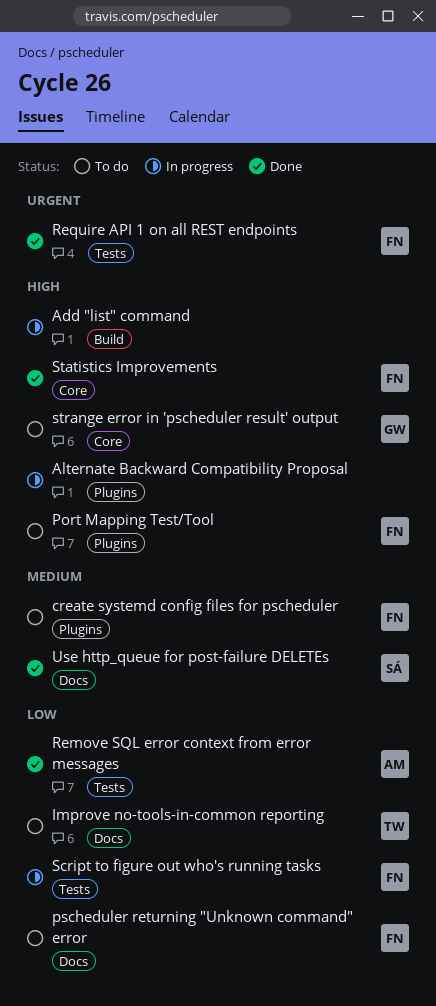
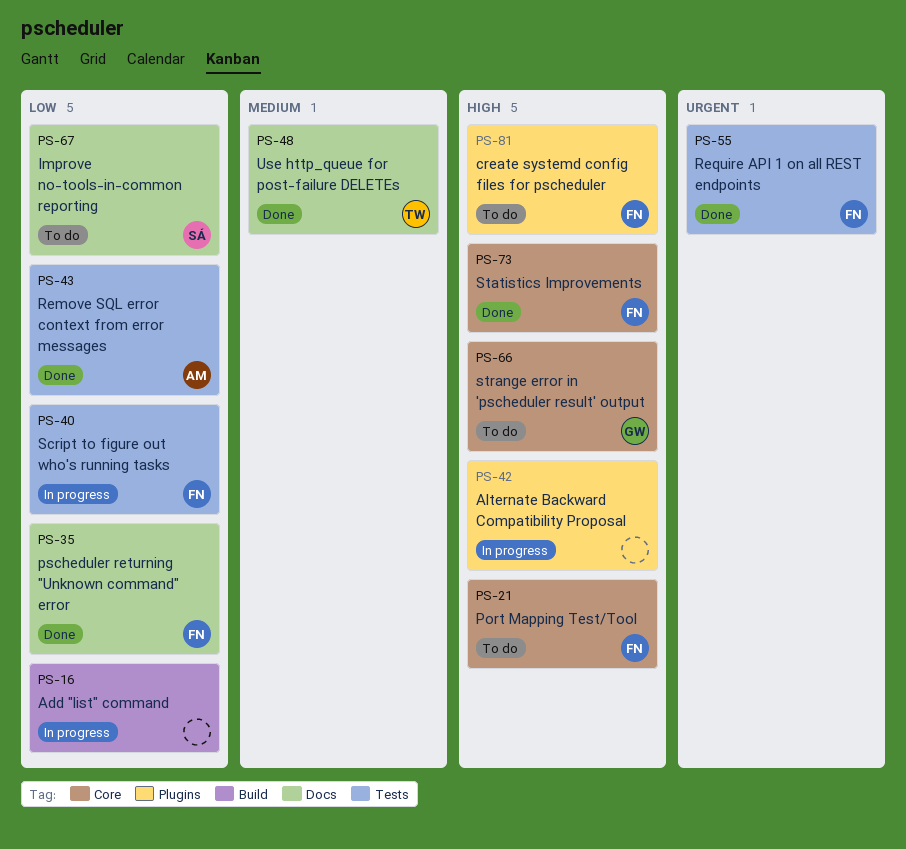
Add "list" command, priority: High -> Low
create systemd config files for pscheduler, priority: Medium -> High
Improve no-tools-in-common reporting, owner: TW -> SÁ
Port Mapping Test/Tool, label: Plugins -> Core
pscheduler returning "Unknown command" error, status: To do -> Done
Use http_queue for post-failure DELETEs, owner: SÁ -> TW

